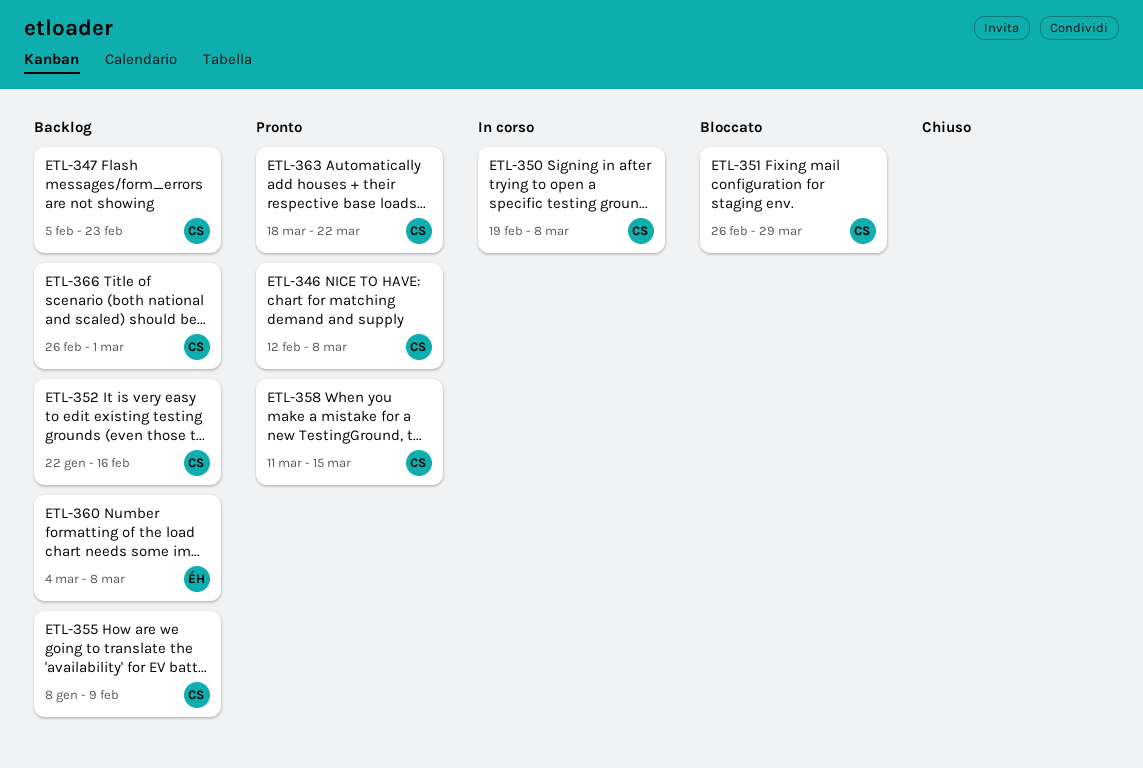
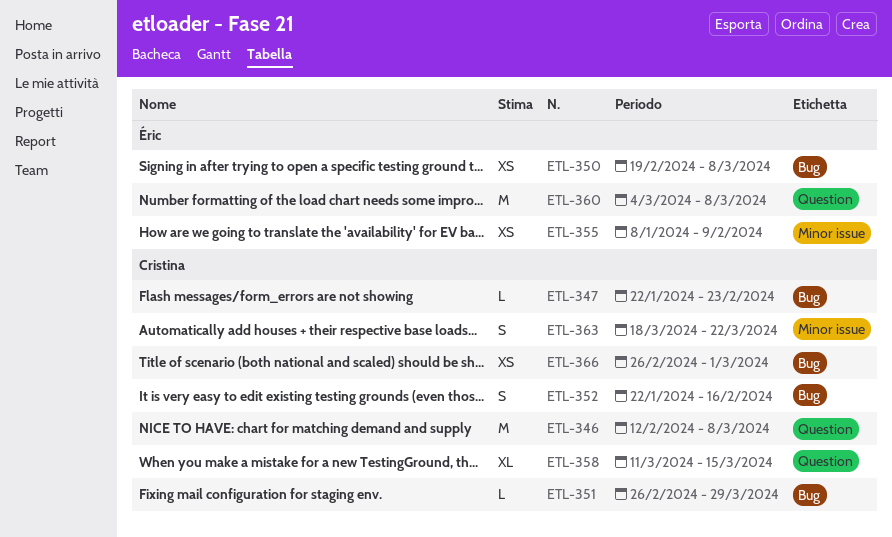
ETL-347, start: Feb 5 -> Jan 22
ETL-350, owner: Cristina -> Éric
ETL-355, owner: Cristina -> Éric

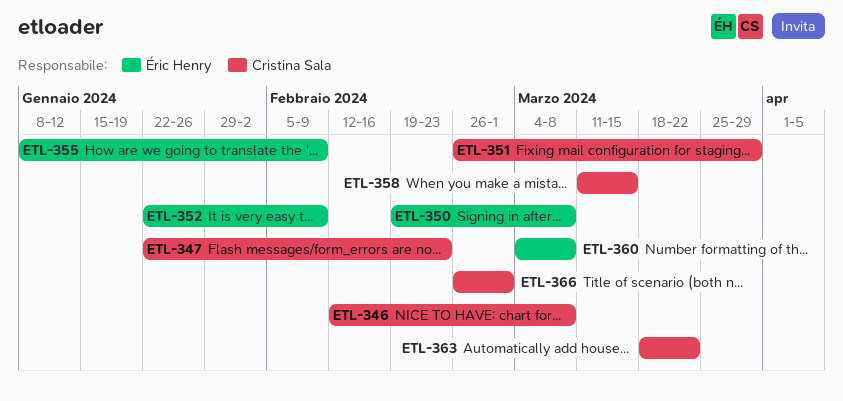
ETL-352, owner: Cristina Sala -> Éric Henry
ETL-352, due: Feb 16 -> Feb 9

